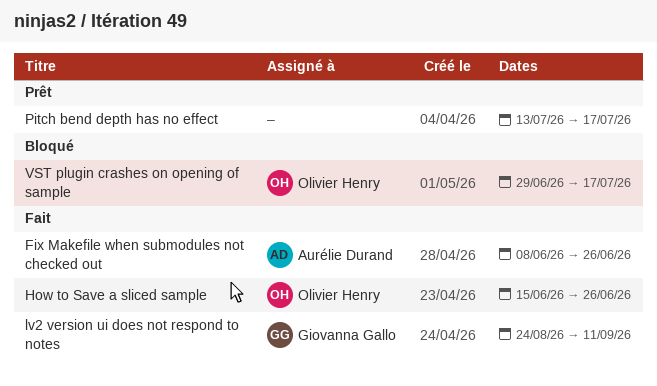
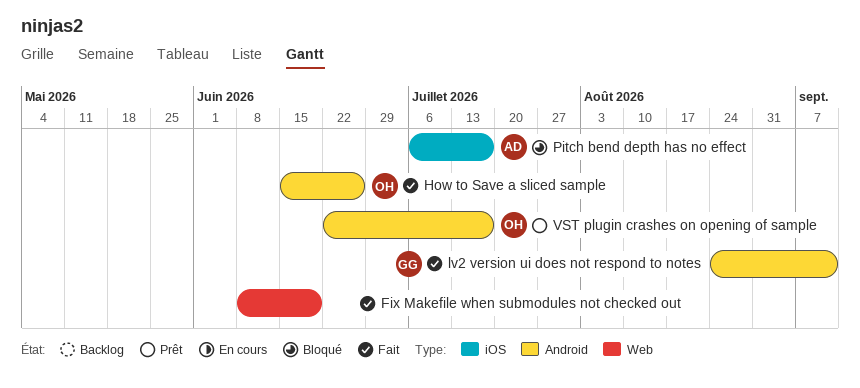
Fix Makefile when submodules not checked out, owner: Aurélie Durand -> none
Fix Makefile when submodules not checked out, due: Jun 26 -> Jun 19
Pitch bend depth has no effect, status: Prêt -> Bloqué
Pitch bend depth has no effect, owner: none -> Aurélie Durand
Pitch bend depth has no effect, start: Jul 13 -> Jul 6
VST plugin crashes on opening of sample, status: Bloqué -> Prêt
VST plugin crashes on opening of sample, start: Jun 29 -> Jun 22

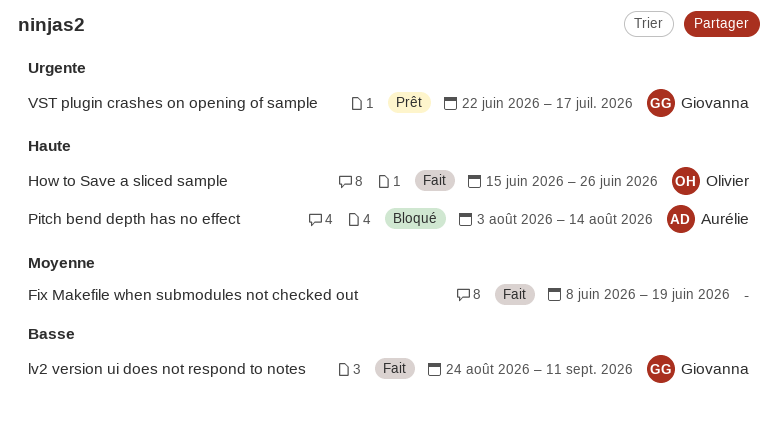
Pitch bend depth has no effect, start: Jul 6 -> Aug 3
Pitch bend depth has no effect, due: Jul 17 -> Aug 14
VST plugin crashes on opening of sample, owner: Olivier -> Giovanna

